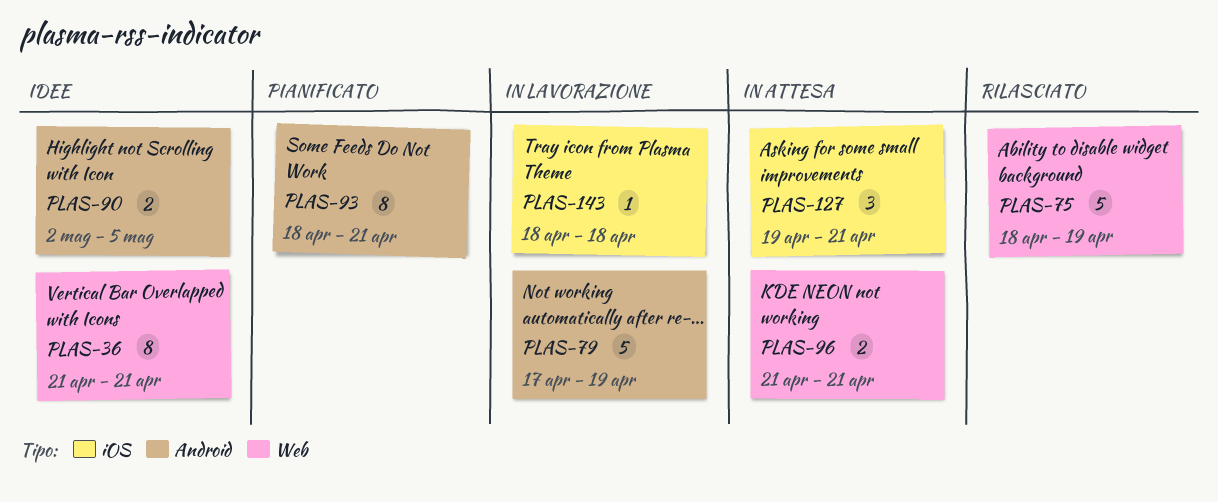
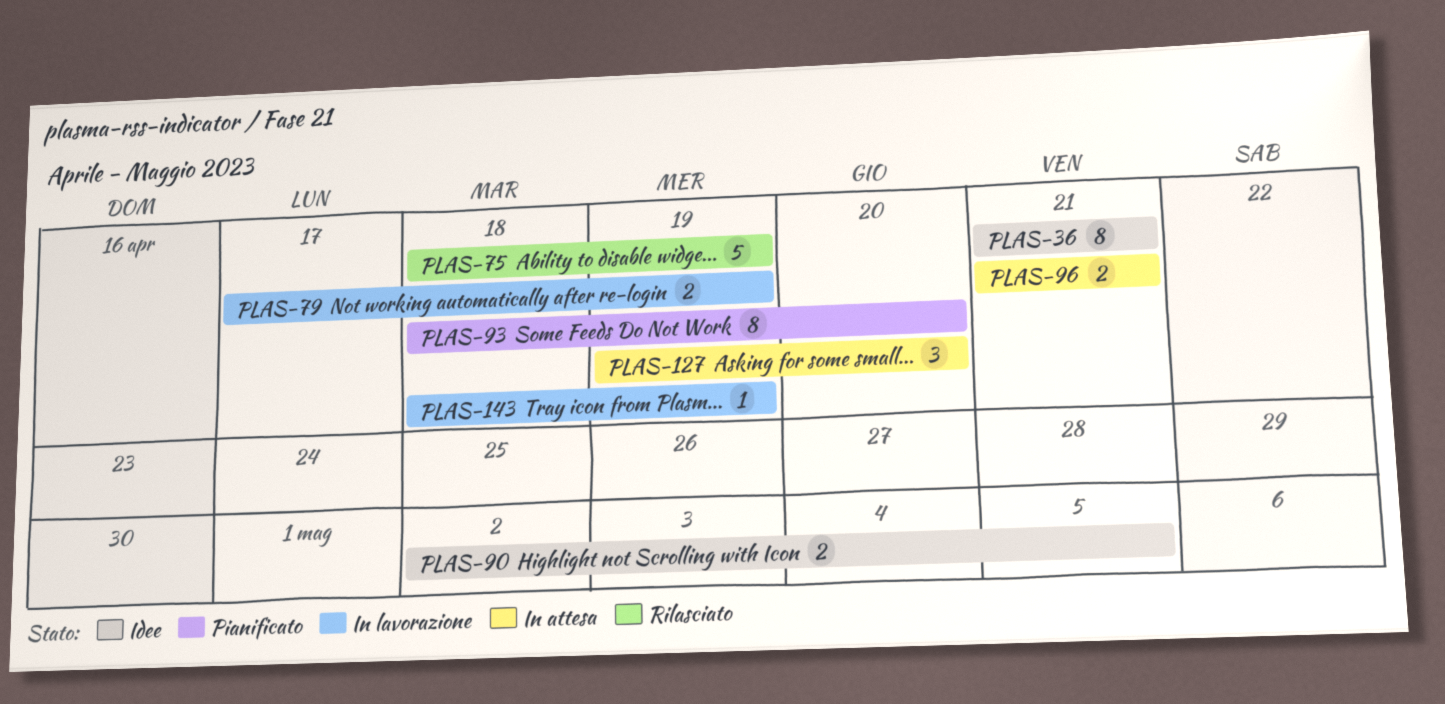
PLAS-79, estimate: 5 -> 2
PLAS-93, due: Apr 21 -> Apr 20
PLAS-127, due: Apr 21 -> Apr 20
PLAS-143, due: Apr 18 -> Apr 19

